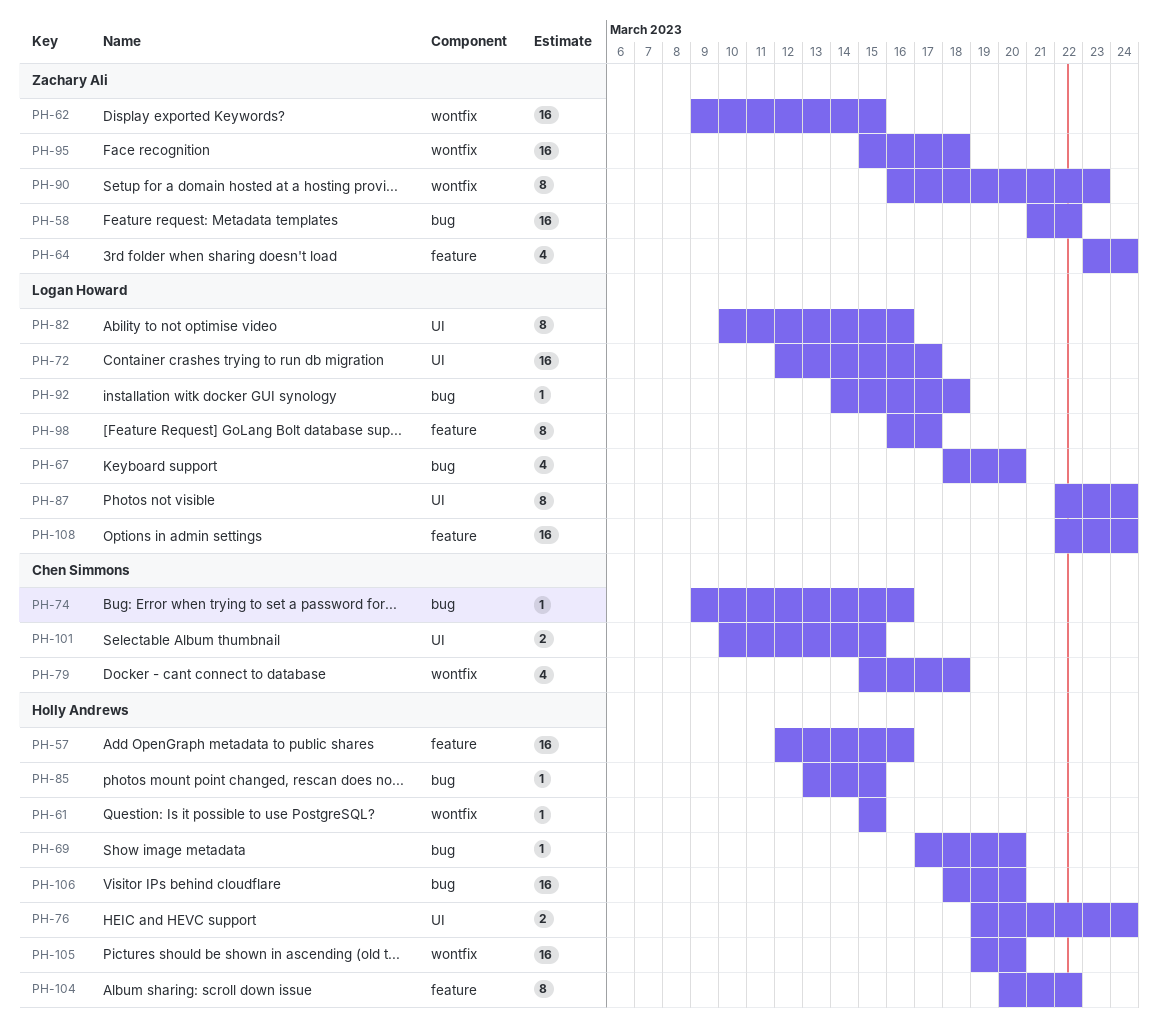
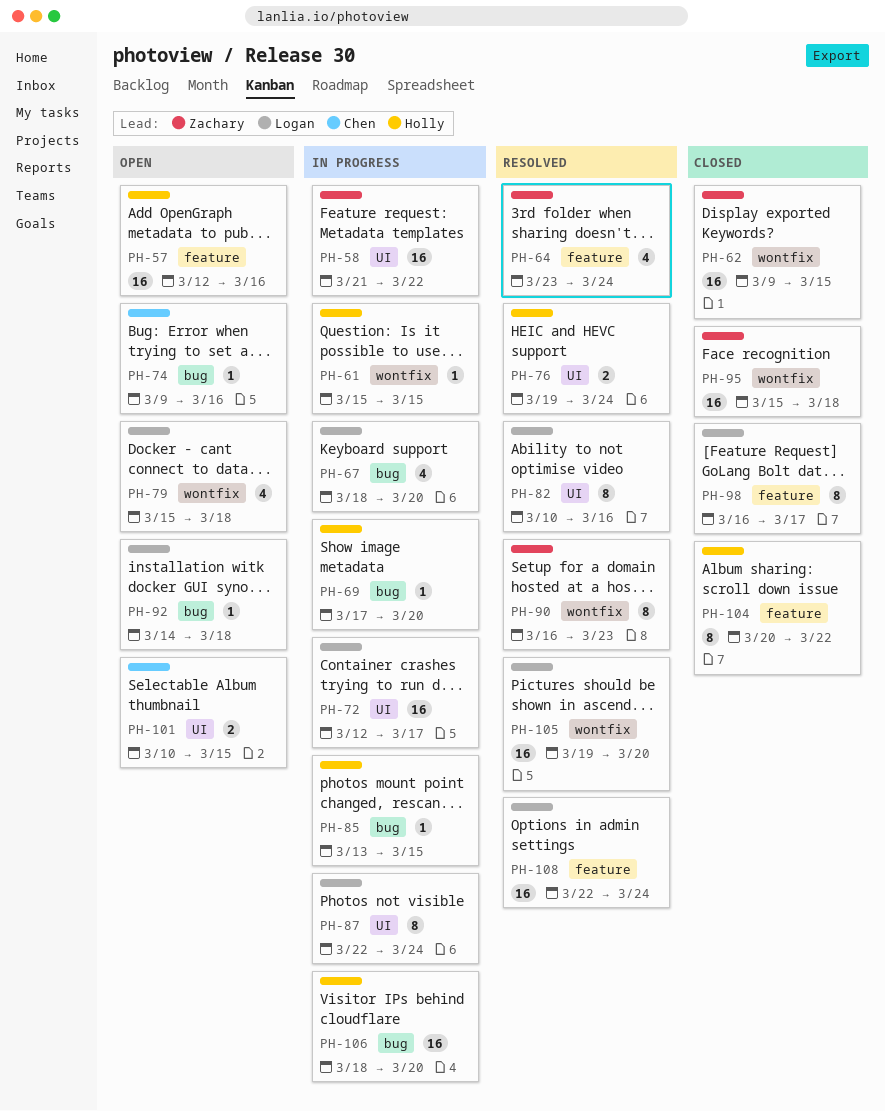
PH-58, label: bug -> UI
PH-79, owner: Chen Simmons -> Logan Howard
PH-105, owner: Holly Andrews -> Logan Howard

